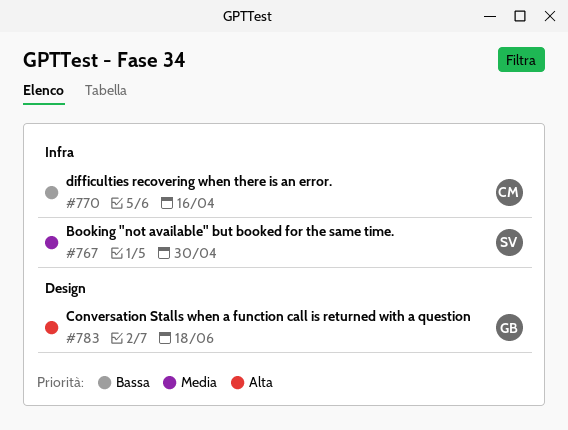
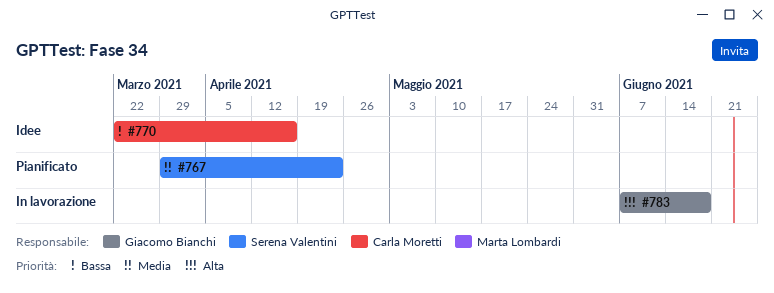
#767, due: Apr 30 -> Apr 23

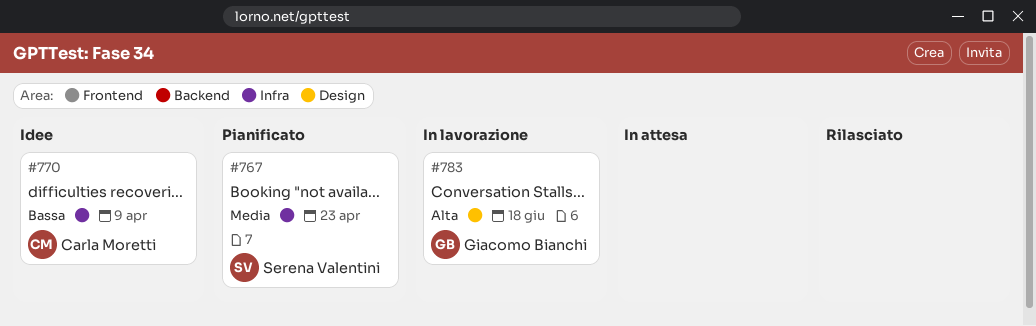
#770, due: Apr 16 -> Apr 9

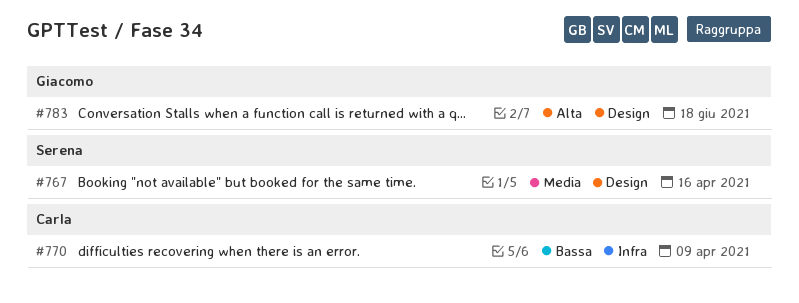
#767, label: Infra -> Design
#767, due: Apr 23 -> Apr 16

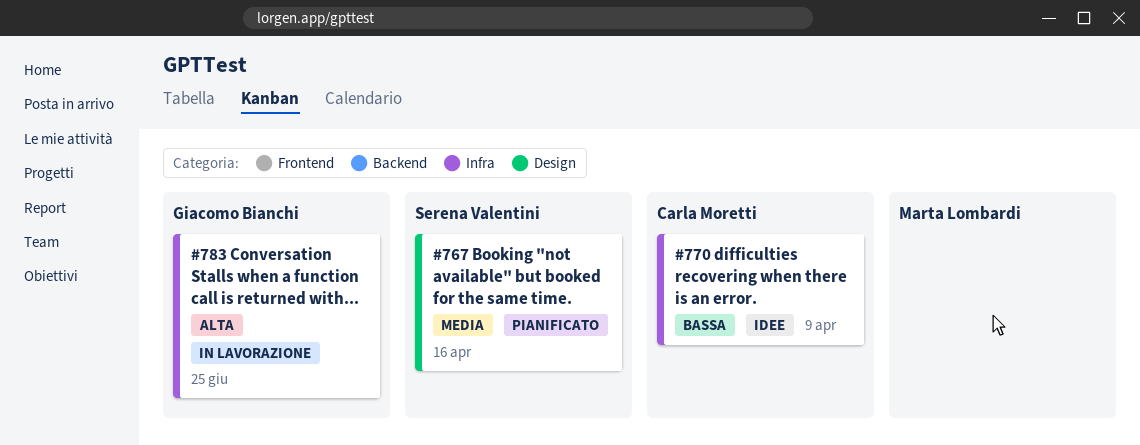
#783, label: Design -> Infra
#783, due: Jun 18 -> Jun 25

